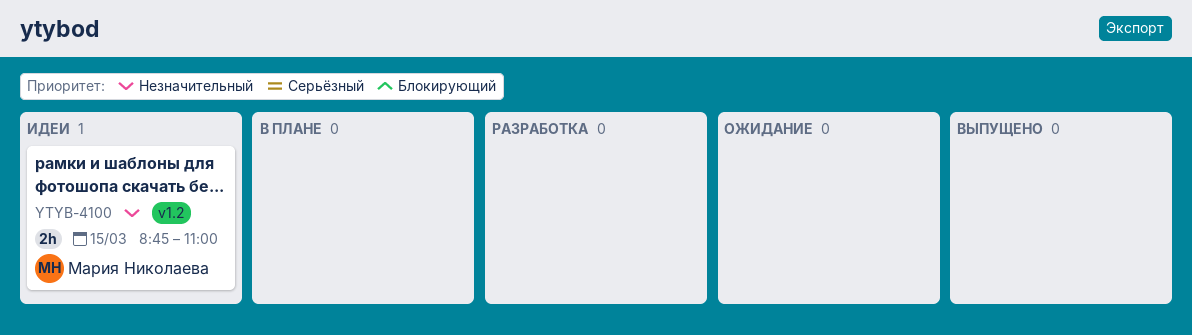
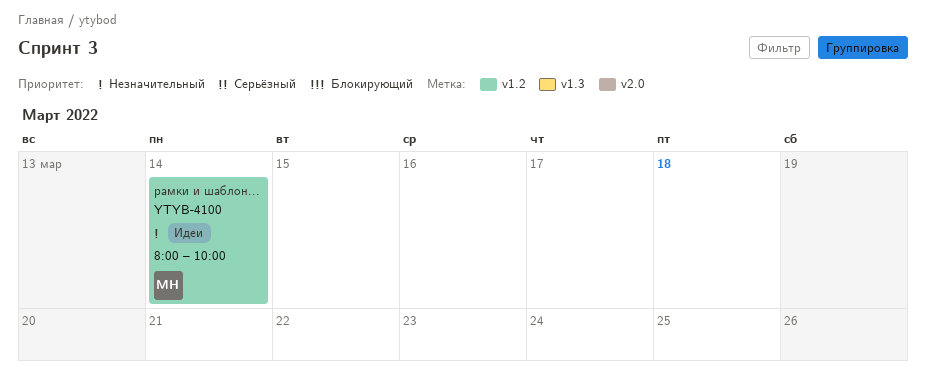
YTYB-4100, day: Mar 15 -> Mar 14
YTYB-4100, begins: 08:45 -> 08:00
YTYB-4100, ends: 11:00 -> 10:00

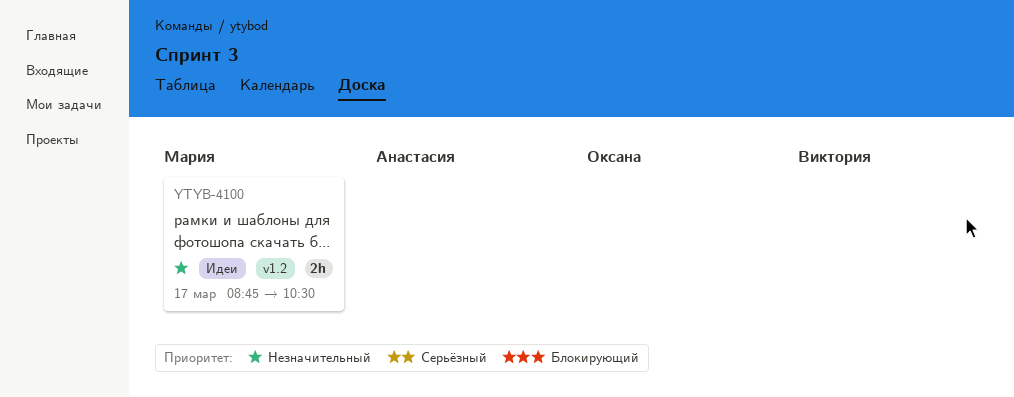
YTYB-4100, day: Mar 14 -> Mar 17
YTYB-4100, begins: 08:00 -> 08:45
YTYB-4100, ends: 10:00 -> 10:30

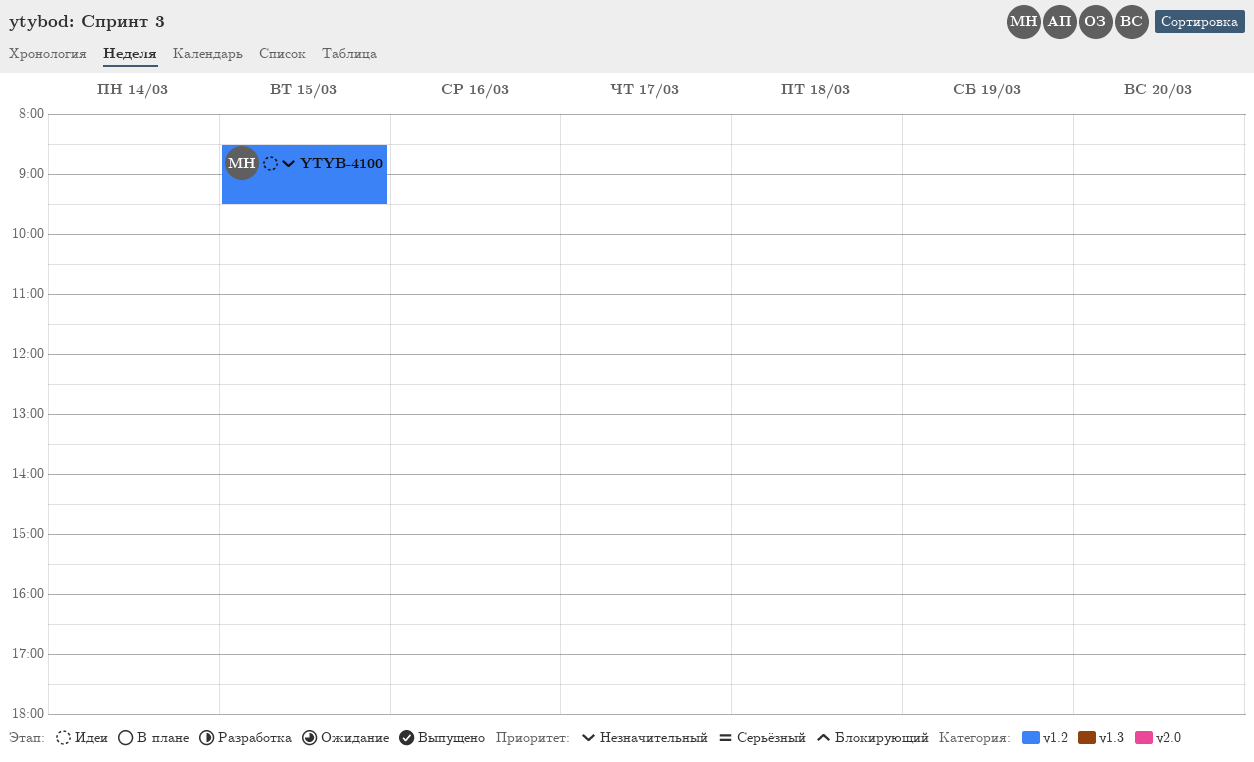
YTYB-4100, day: Mar 17 -> Mar 15
YTYB-4100, begins: 08:45 -> 08:30
YTYB-4100, ends: 10:30 -> 09:30

